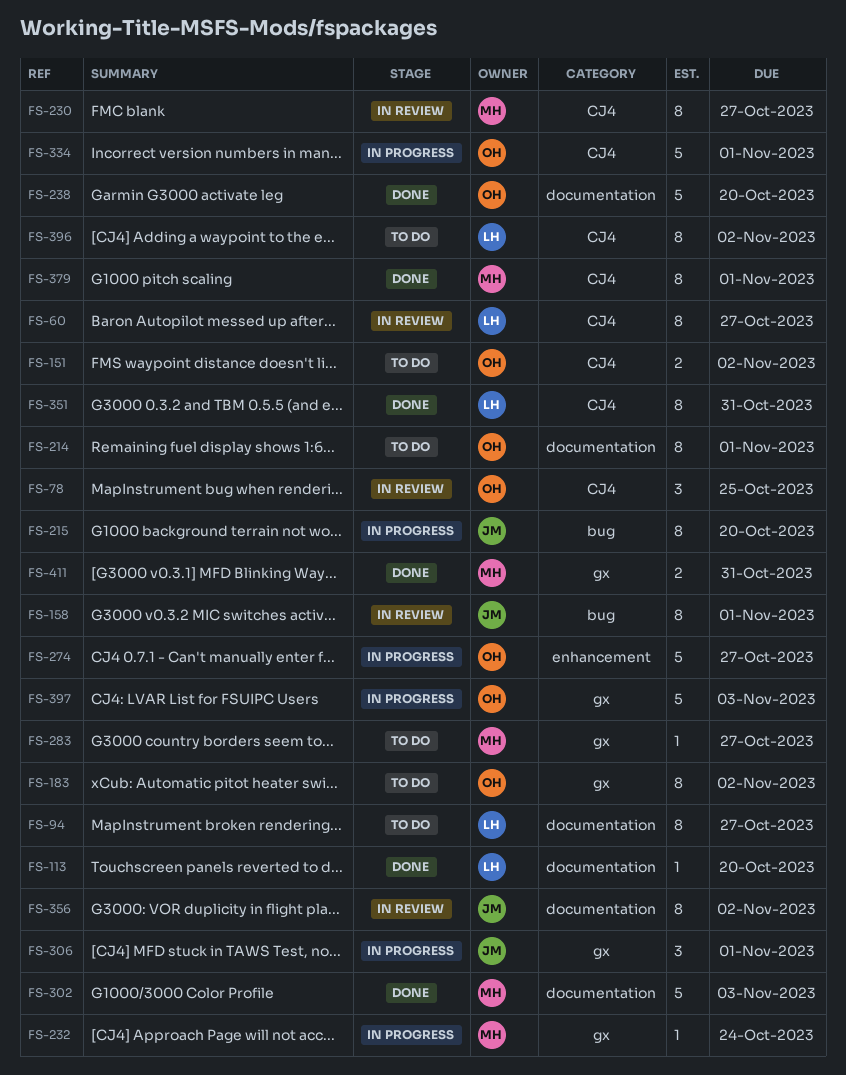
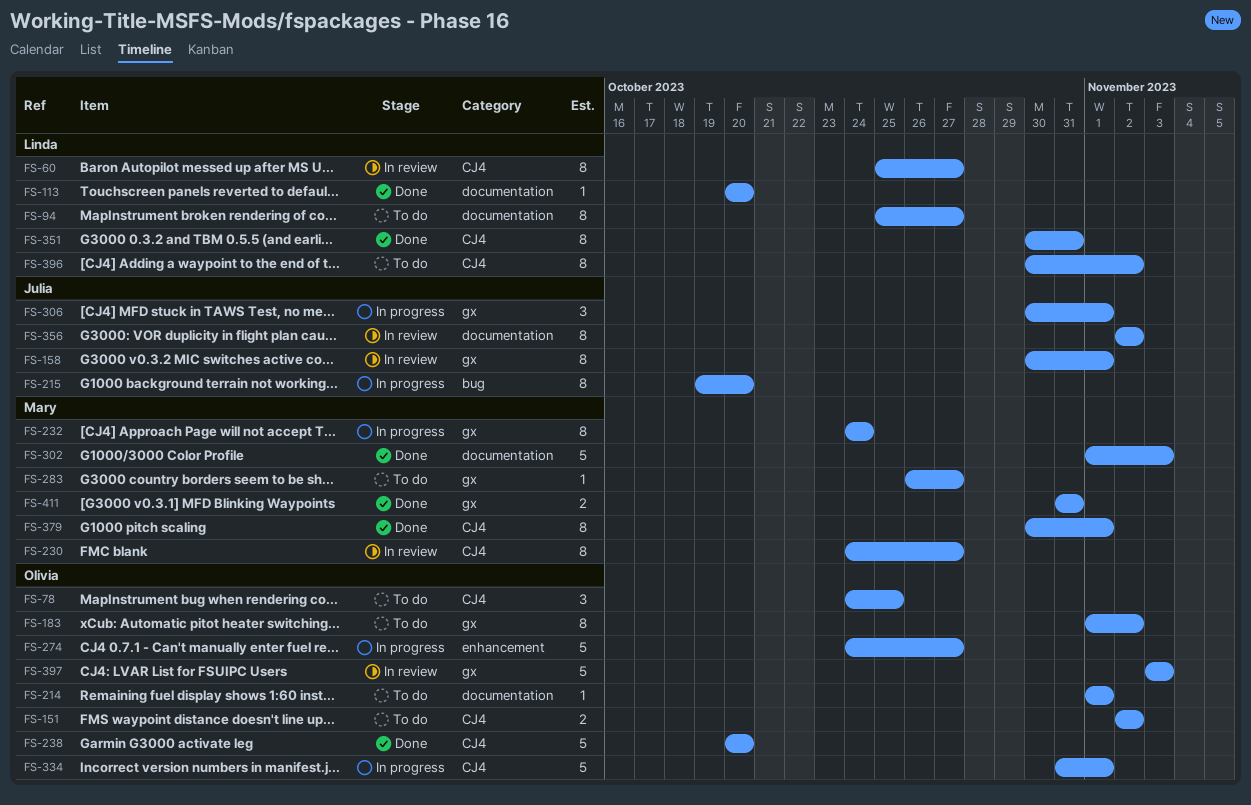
FS-78, status: In review -> To do
FS-158, label: bug -> gx
FS-214, estimate: 8 -> 1
FS-232, estimate: 1 -> 8
FS-238, label: documentation -> CJ4
FS-397, status: In progress -> In review

